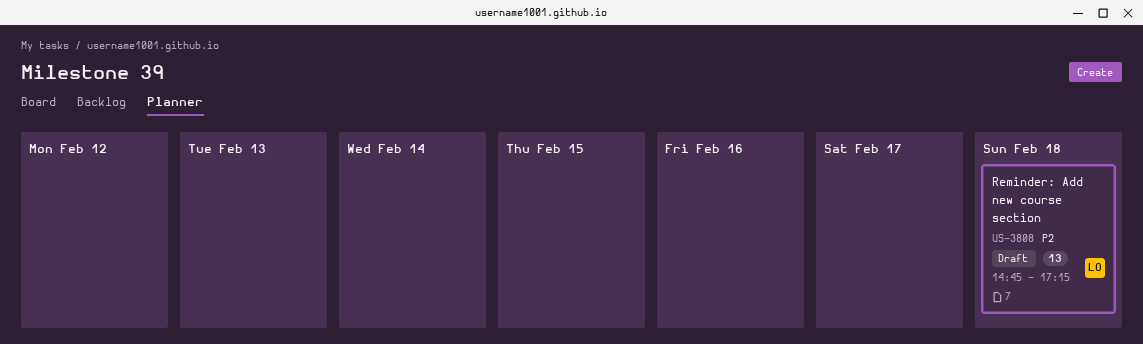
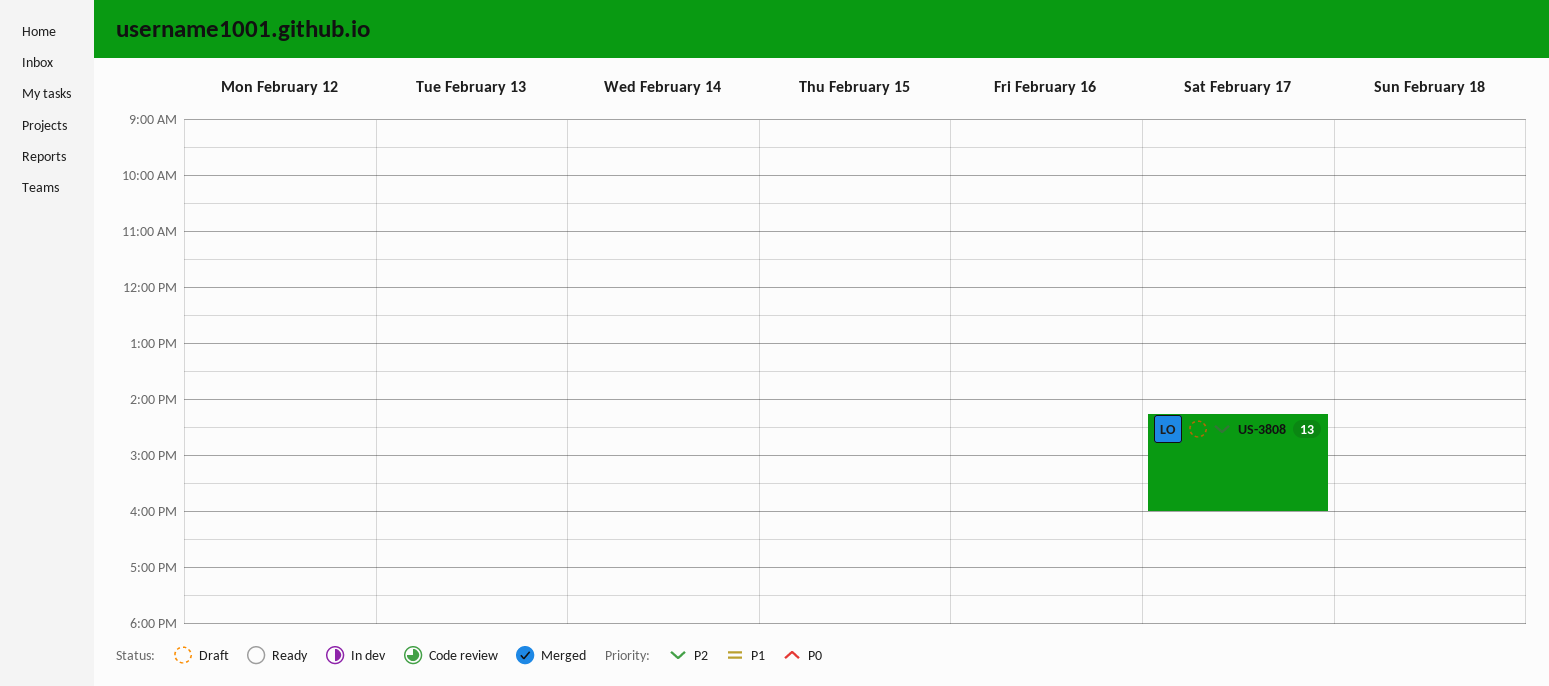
US-3808, day: Feb 18 -> Feb 17
US-3808, begins: 14:45 -> 14:15
US-3808, ends: 17:15 -> 16:00

